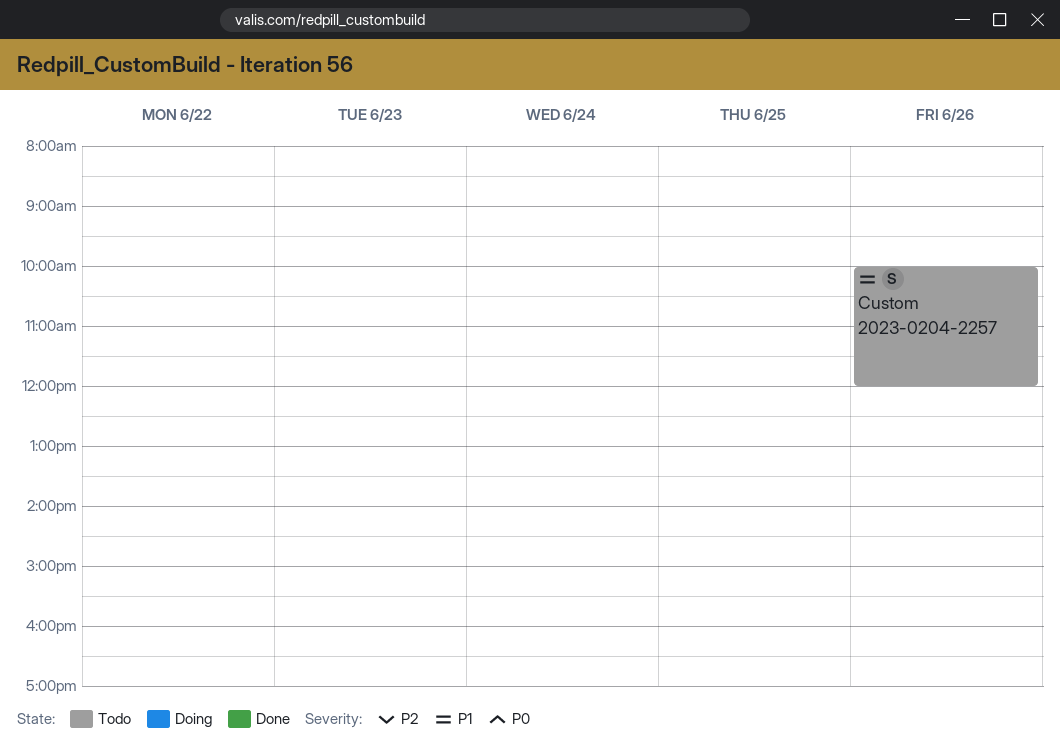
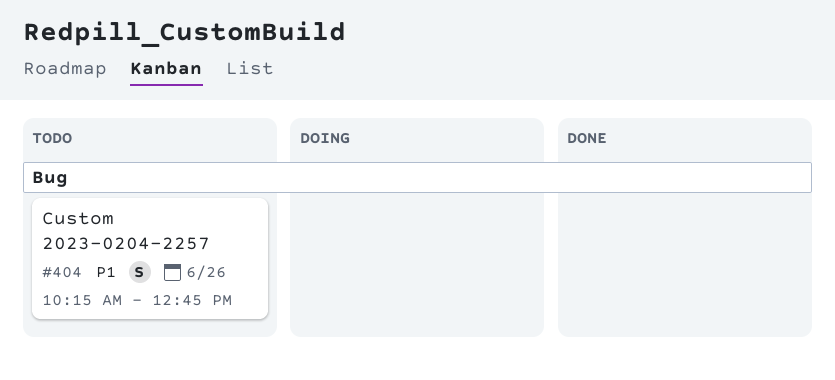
Custom 2023-0204-2257, begins: 10:00 -> 10:15
Custom 2023-0204-2257, ends: 12:00 -> 12:45

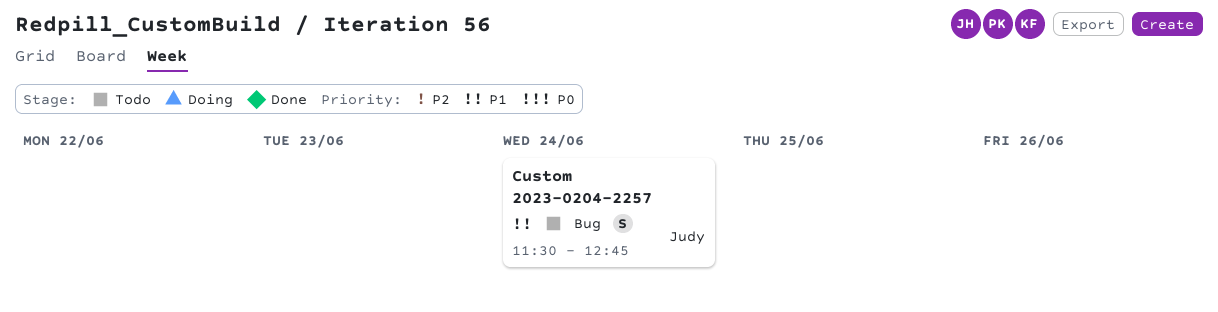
Custom 2023-0204-2257, day: Jun 26 -> Jun 24
Custom 2023-0204-2257, begins: 10:15 -> 11:30

